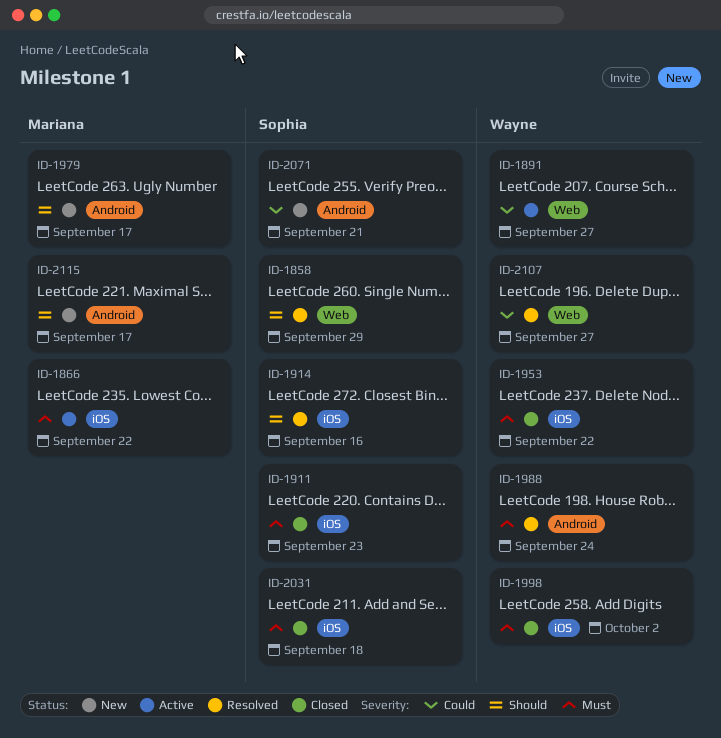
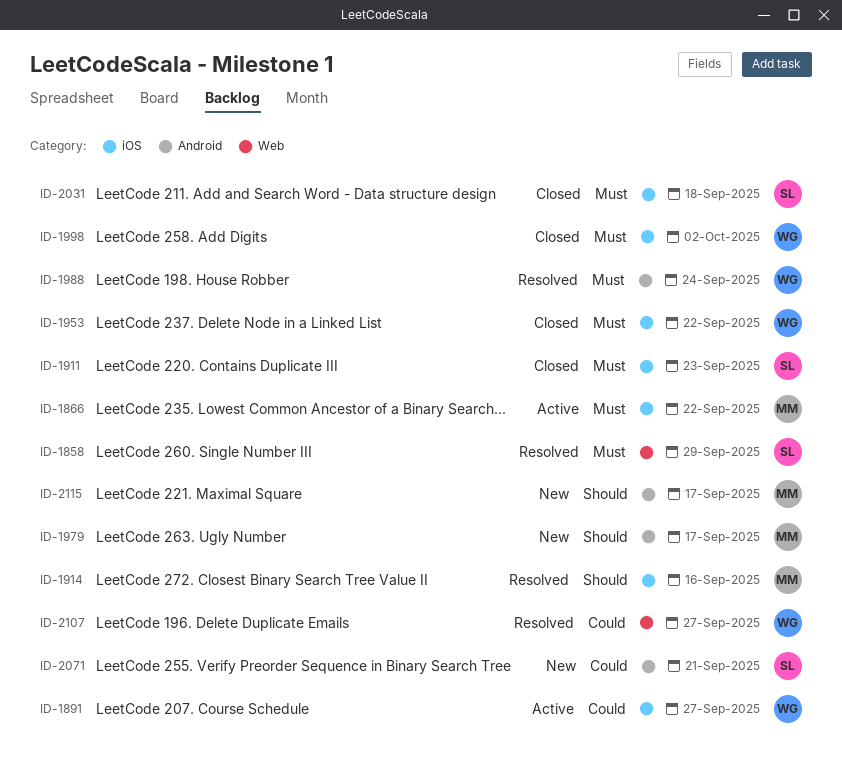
ID-1858, priority: Should -> Must
ID-1891, label: Web -> iOS
ID-1914, owner: Sophia -> Mariana

